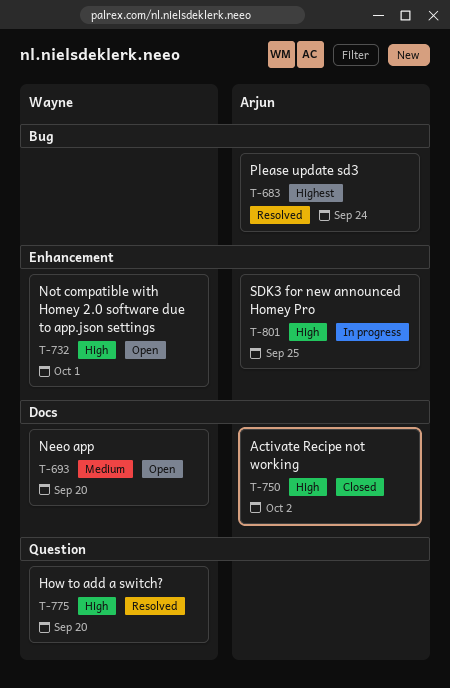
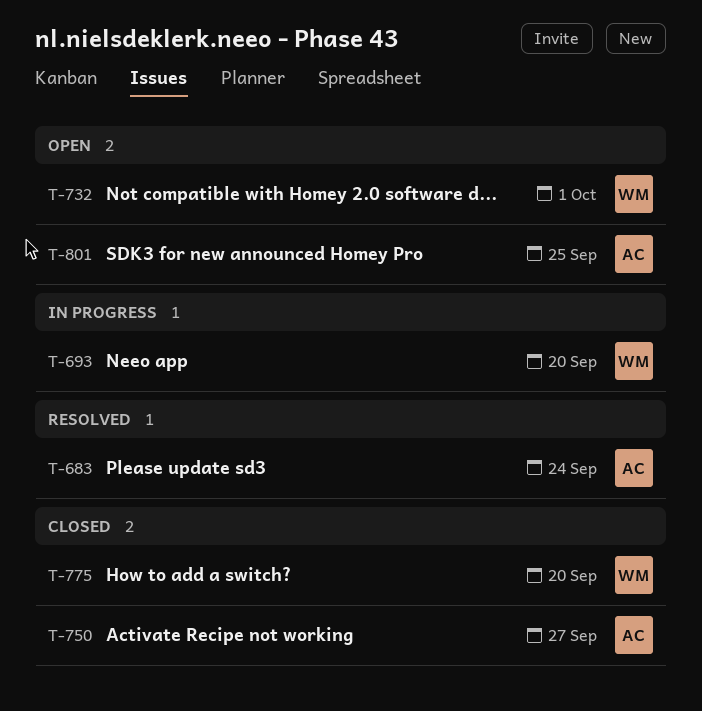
T-693, status: Open -> In progress
T-750, due: Oct 2 -> Sep 27
T-775, status: Resolved -> Closed
T-801, status: In progress -> Open

